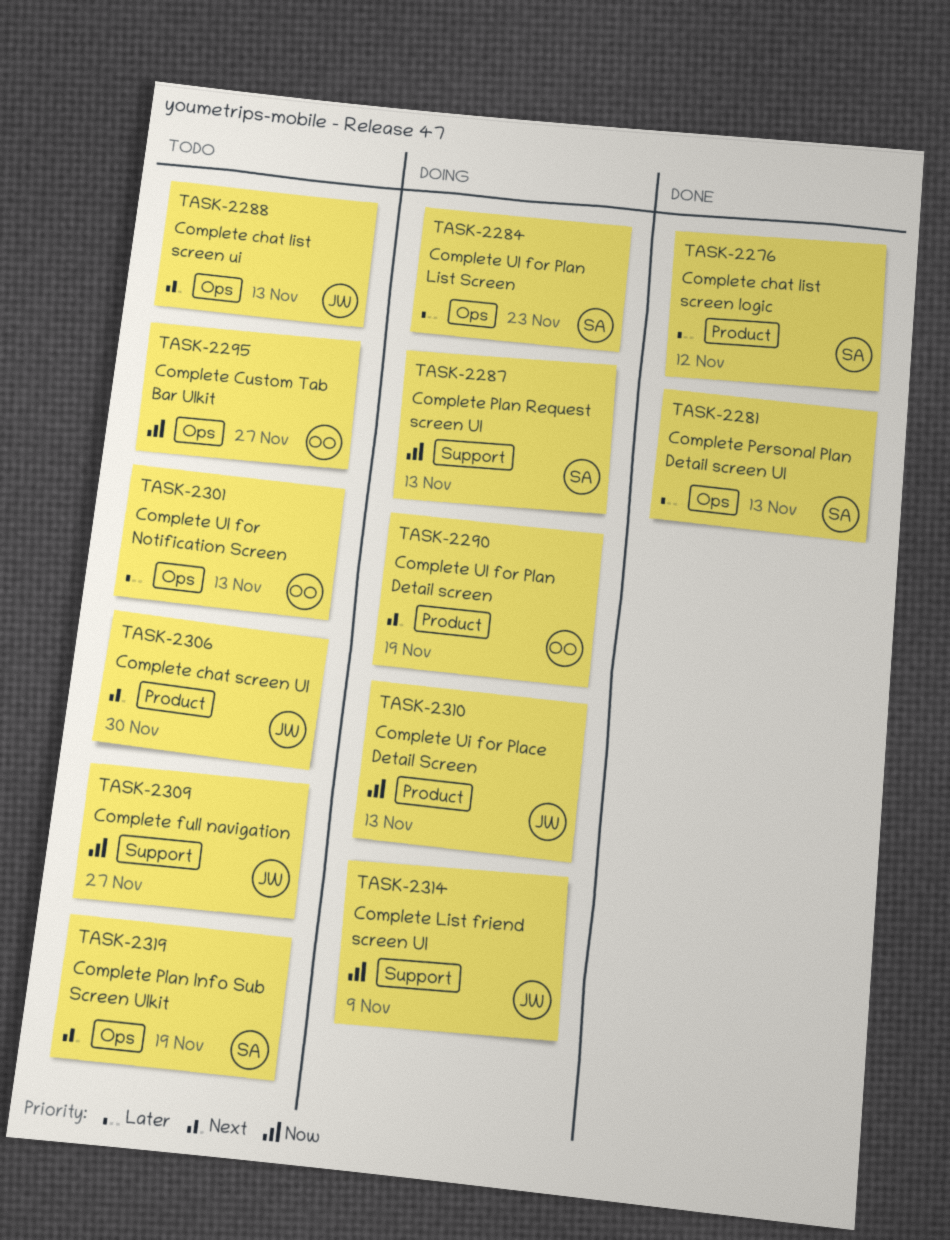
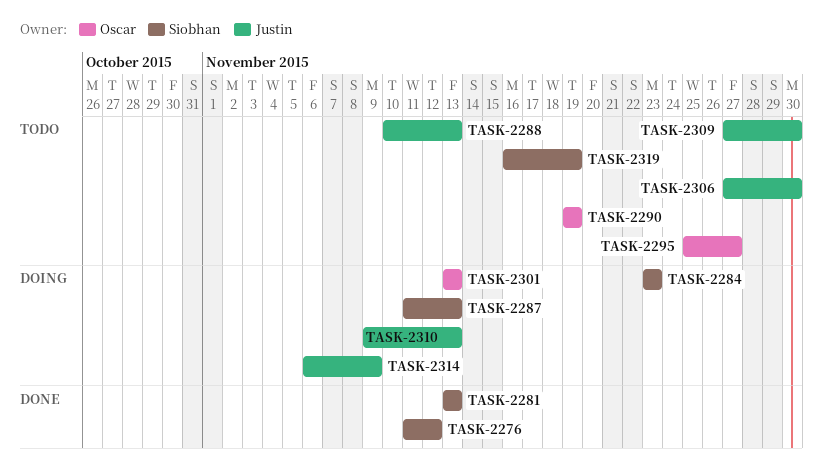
TASK-2290, status: Doing -> Todo
TASK-2301, status: Todo -> Doing
TASK-2309, due: Nov 27 -> Nov 30

